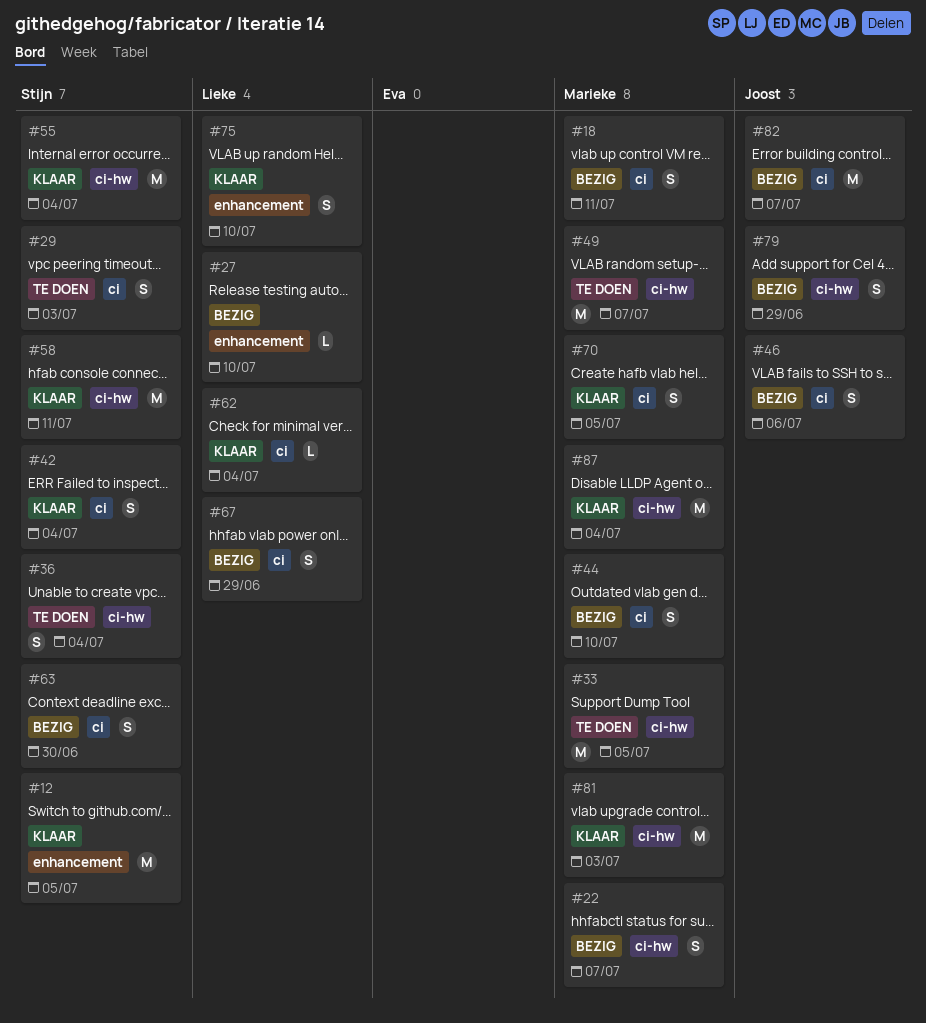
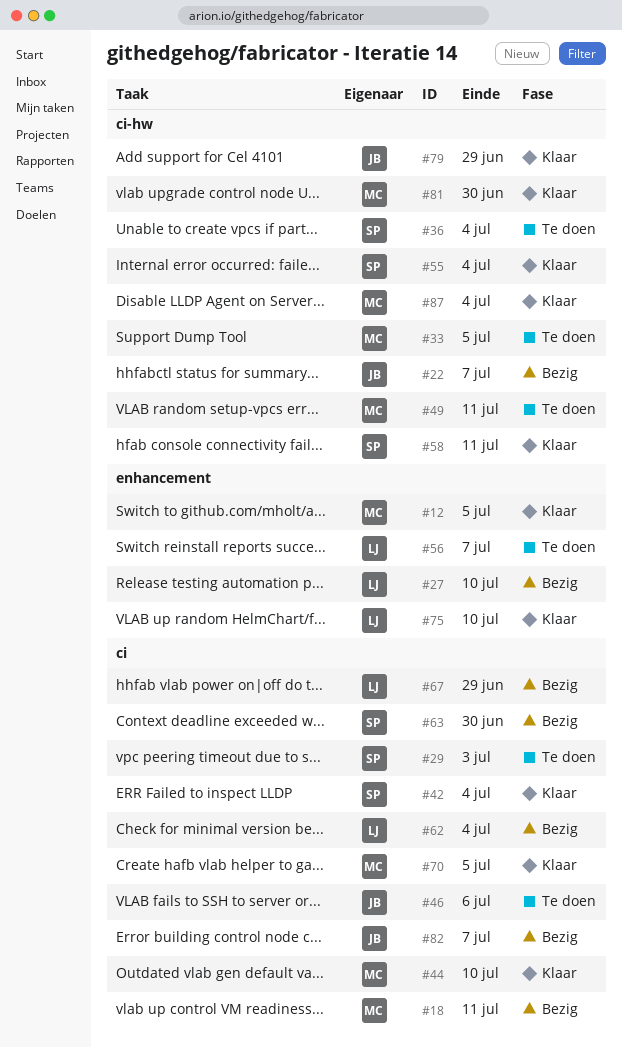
#12, owner: Stijn -> Marieke
#22, owner: Marieke -> Joost
#44, status: Bezig -> Klaar
#46, status: Bezig -> Te doen
#49, due: Jul 7 -> Jul 11
#56: none -> present
#62, status: Klaar -> Bezig
#79, status: Bezig -> Klaar
#81, due: Jul 3 -> Jun 30

